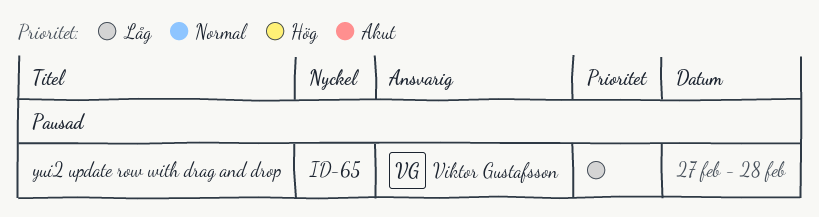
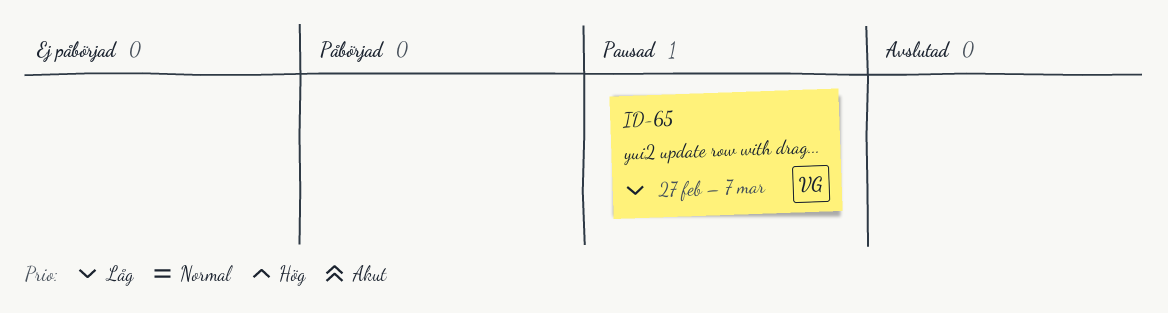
ID-65, due: Feb 28 -> Mar 7

